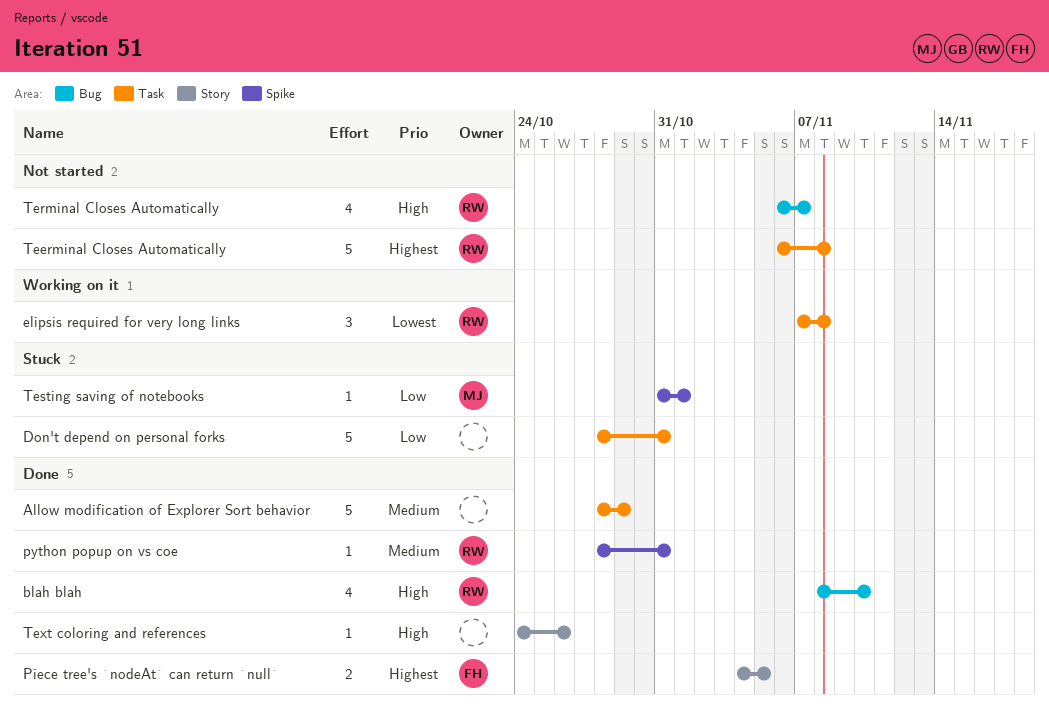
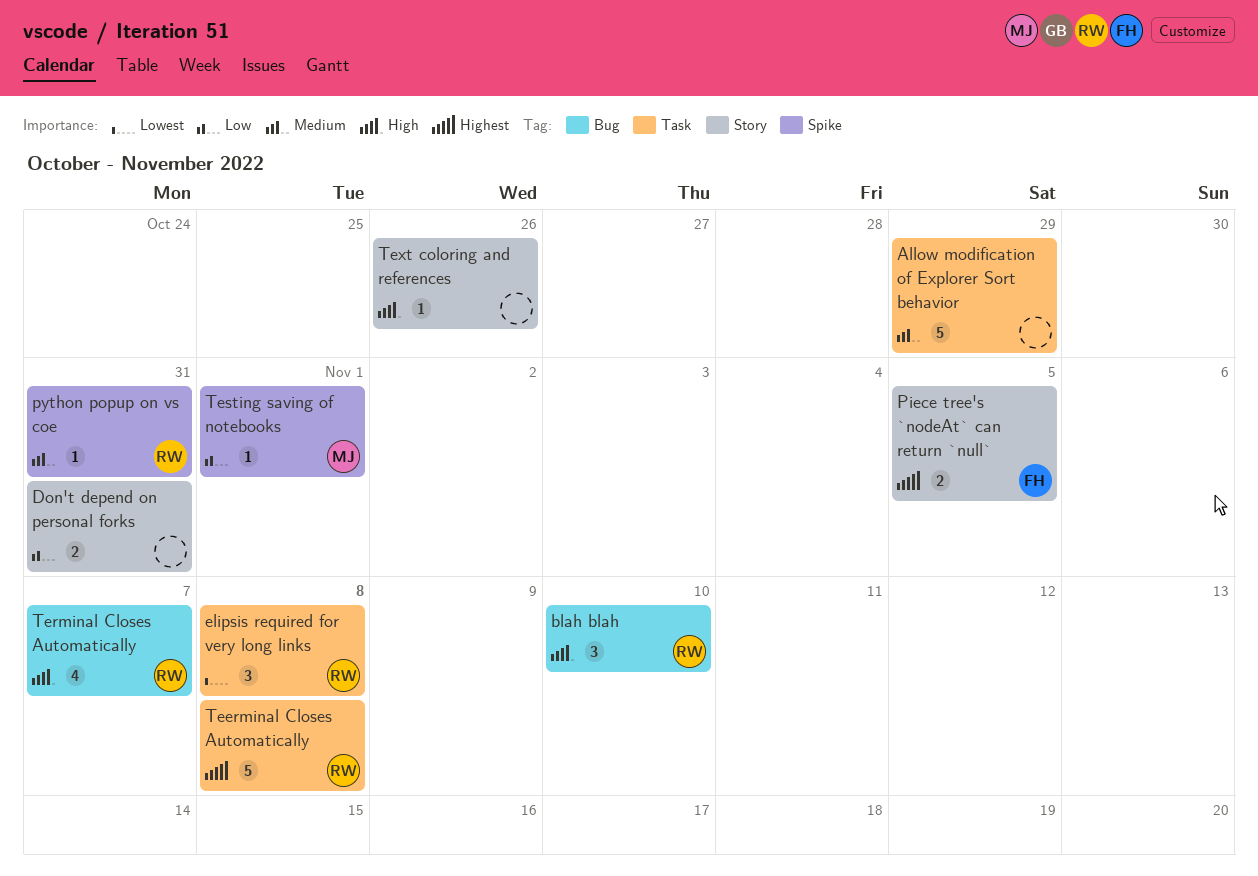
blah blah, estimate: 4 -> 3
Don't depend on personal forks, label: Task -> Story
Don't depend on personal forks, estimate: 5 -> 2

